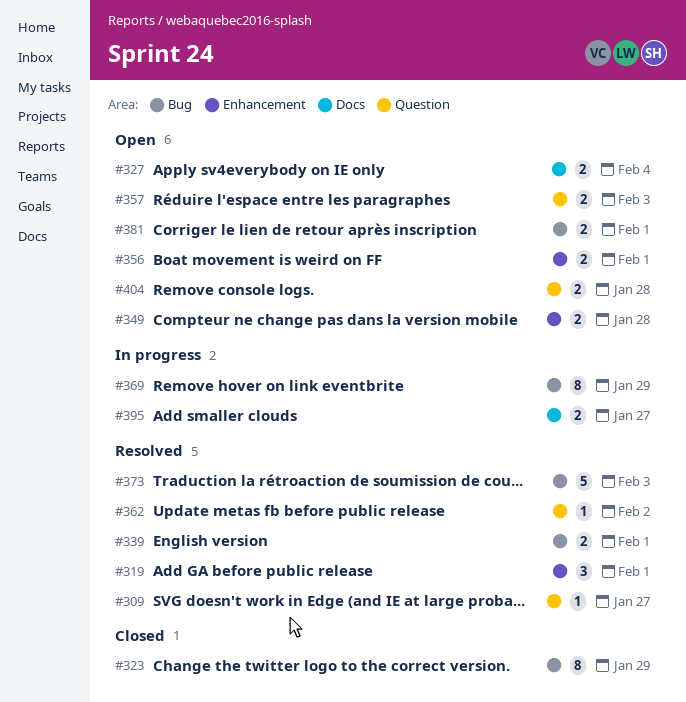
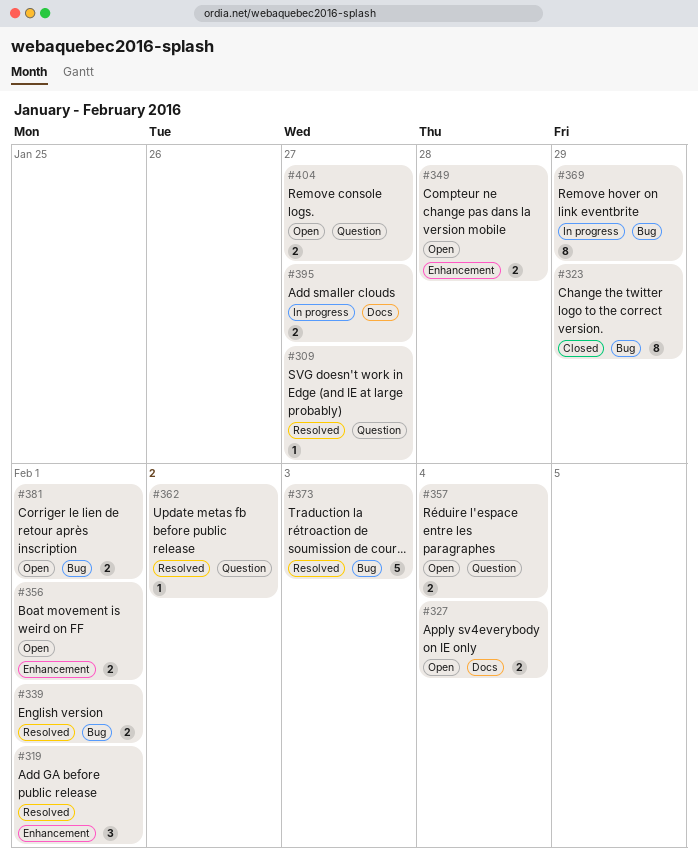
#357, due: Feb 3 -> Feb 4
#404, due: Jan 28 -> Jan 27

